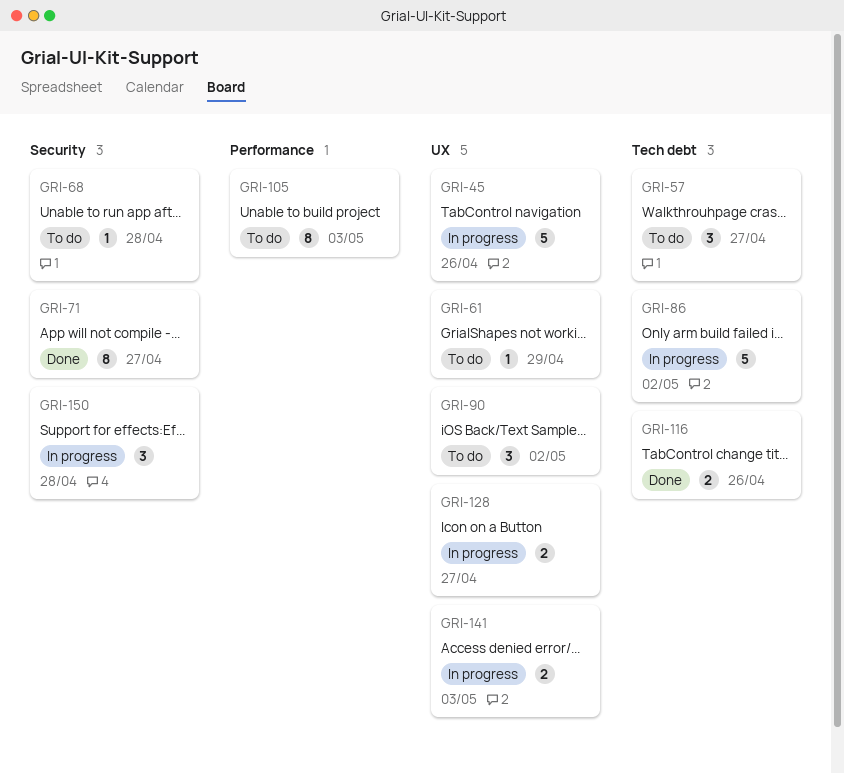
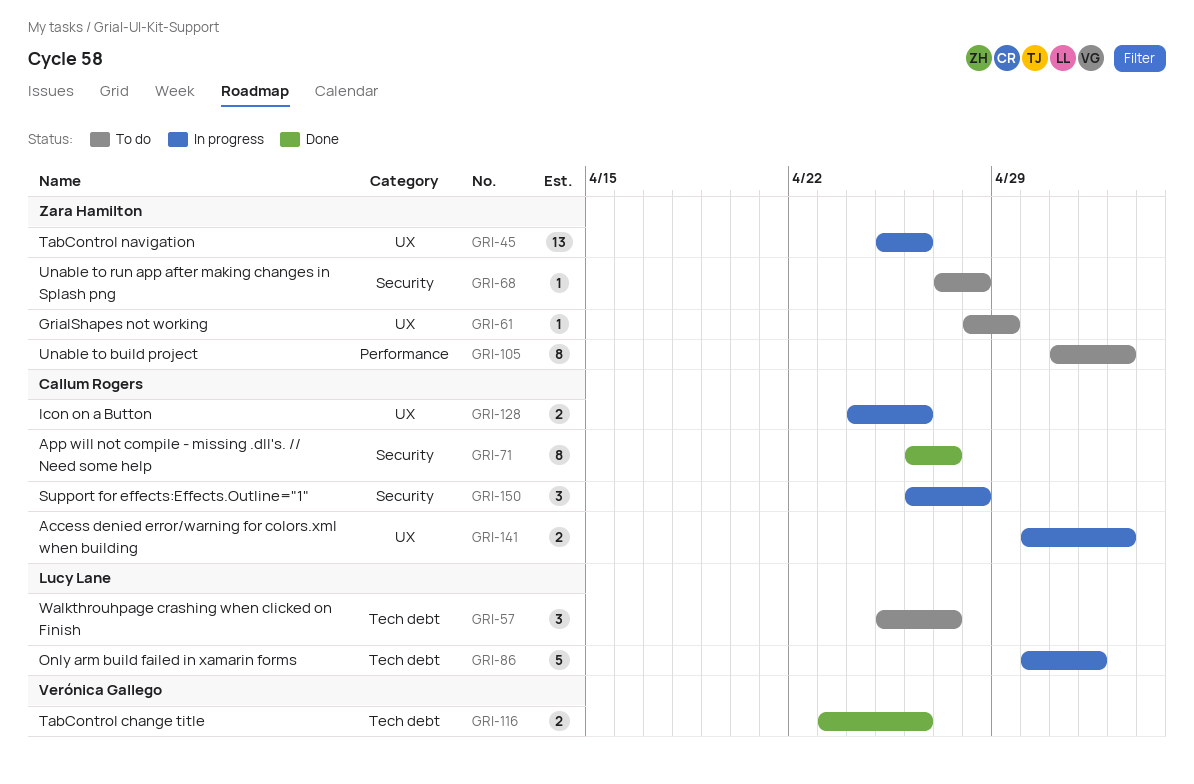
GRI-45, estimate: 5 -> 13
GRI-90: present -> none
GRI-128, due: Apr 27 -> Apr 26

